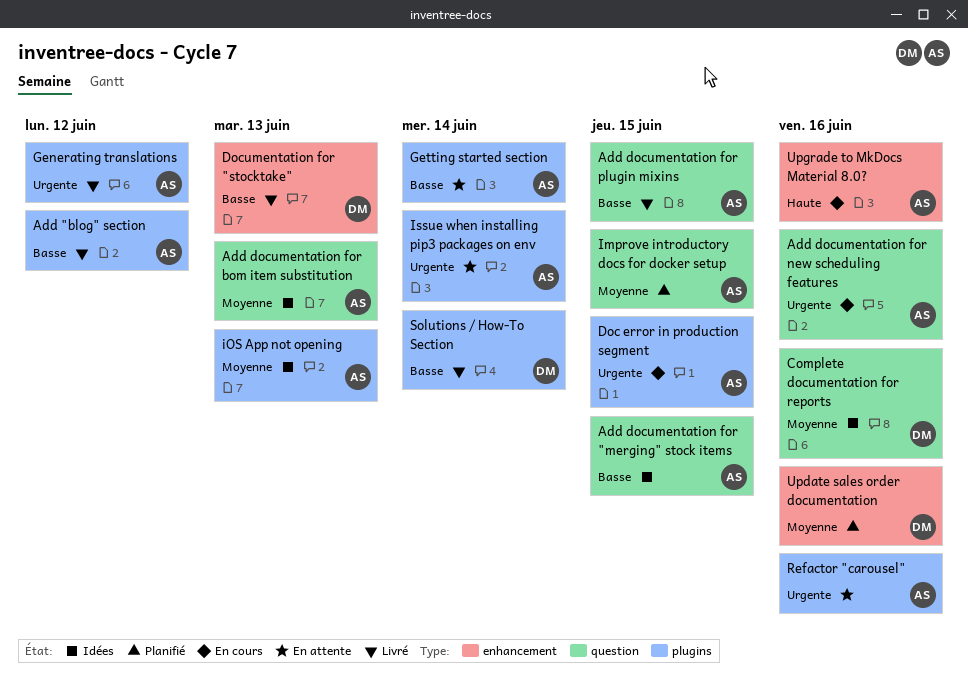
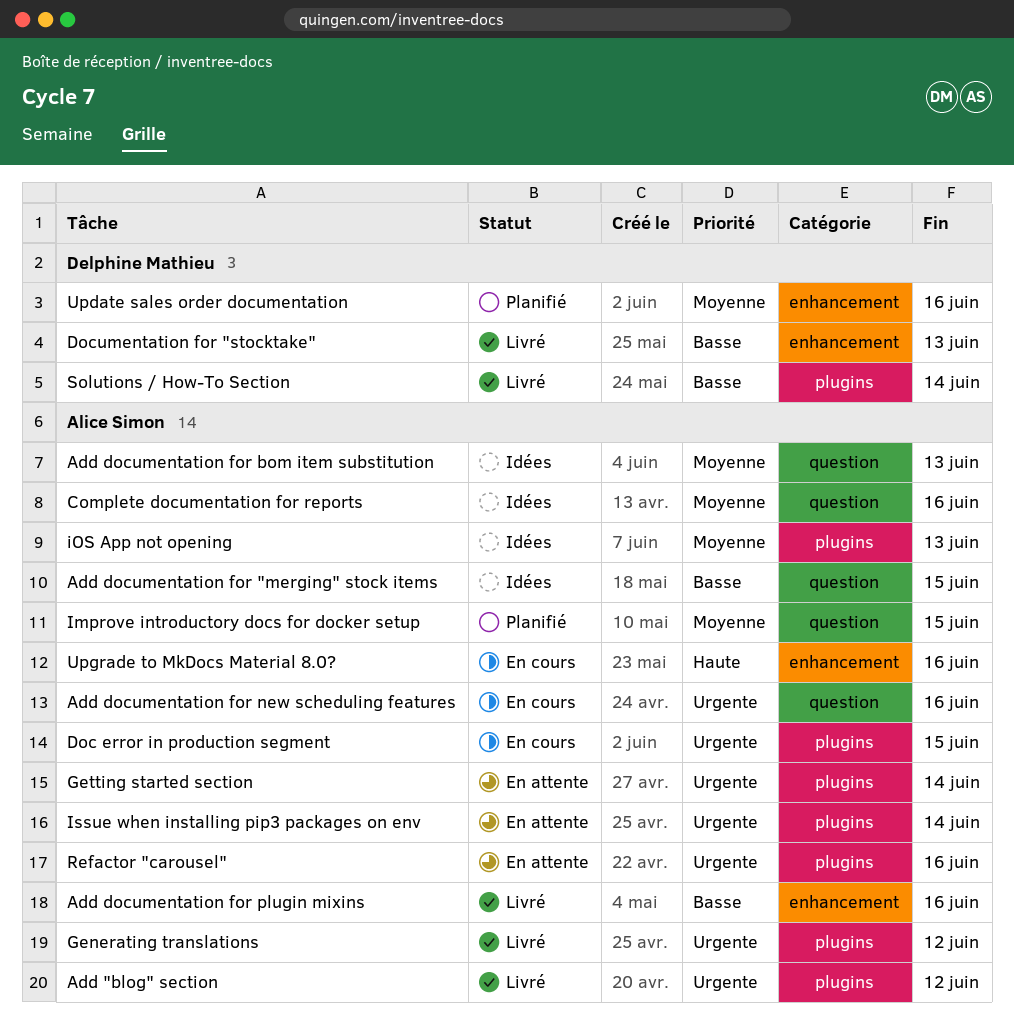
Add "blog" section, priority: Basse -> Urgente
Add documentation for plugin mixins, label: question -> enhancement
Add documentation for plugin mixins, due: Jun 15 -> Jun 16
Complete documentation for reports, owner: Delphine Mathieu -> Alice Simon
Getting started section, priority: Basse -> Urgente

